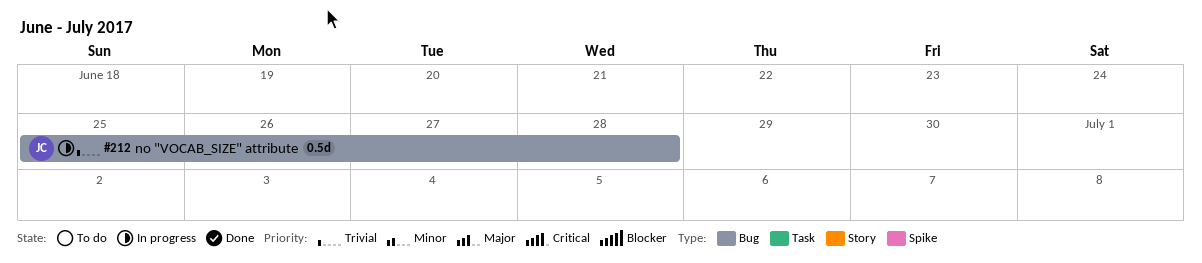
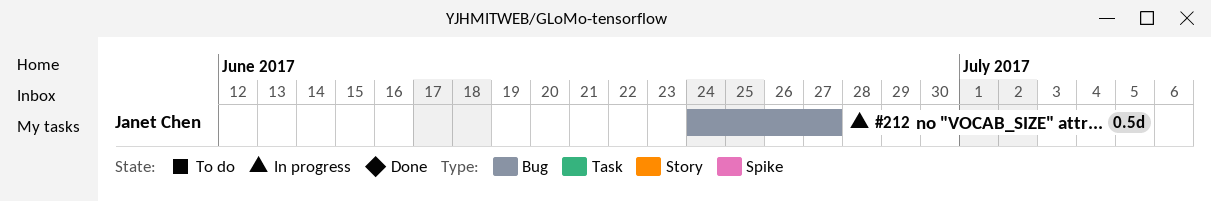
#212, start: Jun 25 -> Jun 24
#212, due: Jun 28 -> Jun 27

